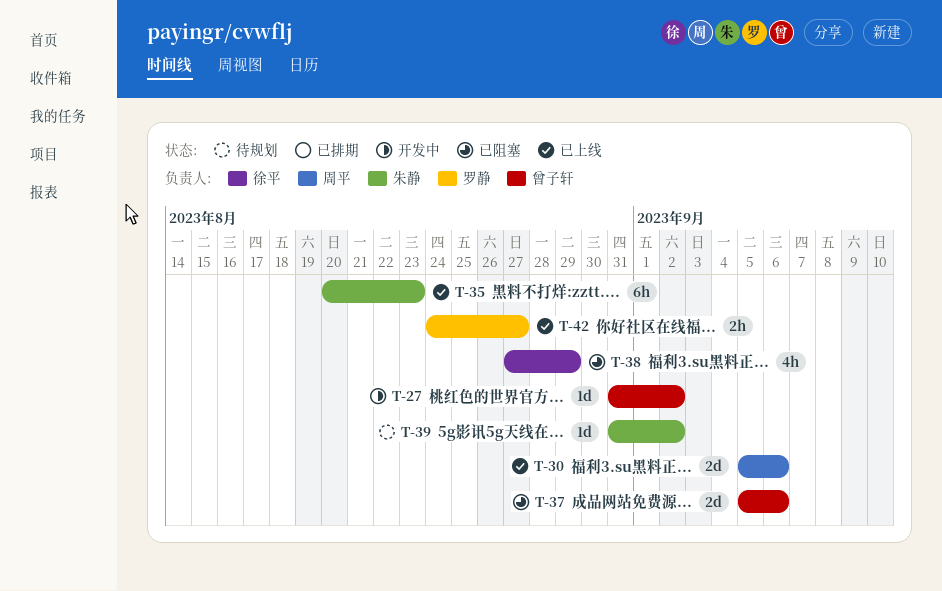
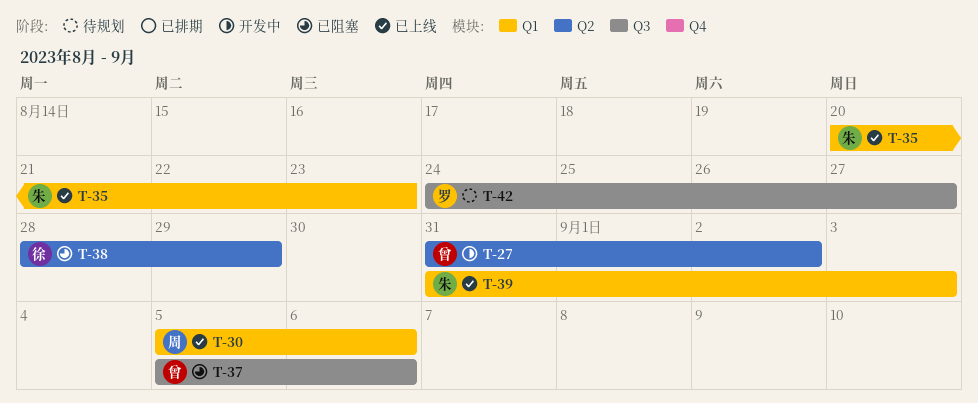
T-38, start: Aug 27 -> Aug 28
T-39, status: 待规划 -> 已上线
T-39, due: Sep 2 -> Sep 3
T-42, status: 已上线 -> 待规划

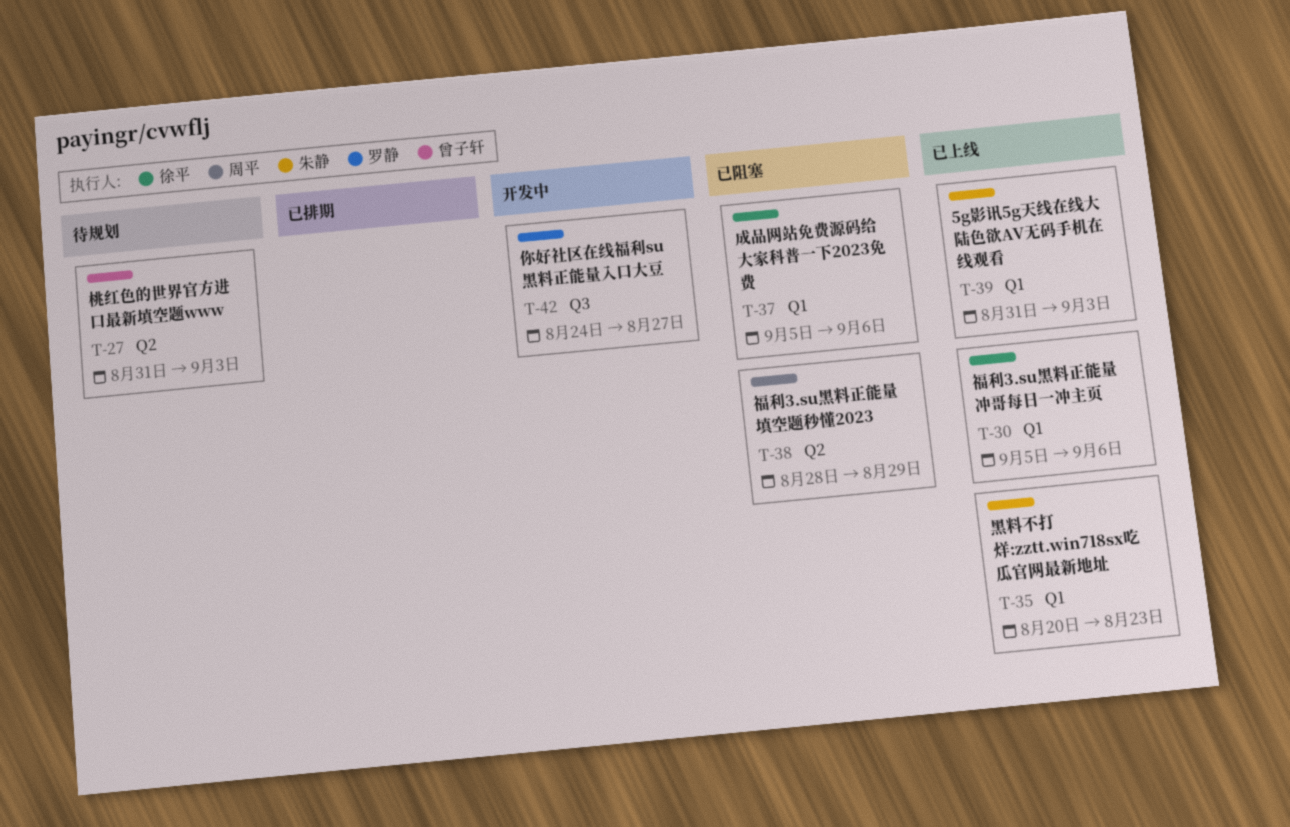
T-27, status: 开发中 -> 待规划
T-27, due: Sep 2 -> Sep 3
T-30, owner: 周平 -> 徐平
T-37, owner: 曾子轩 -> 徐平
T-37, label: Q3 -> Q1
T-38, owner: 徐平 -> 周平
T-42, status: 待规划 -> 开发中

